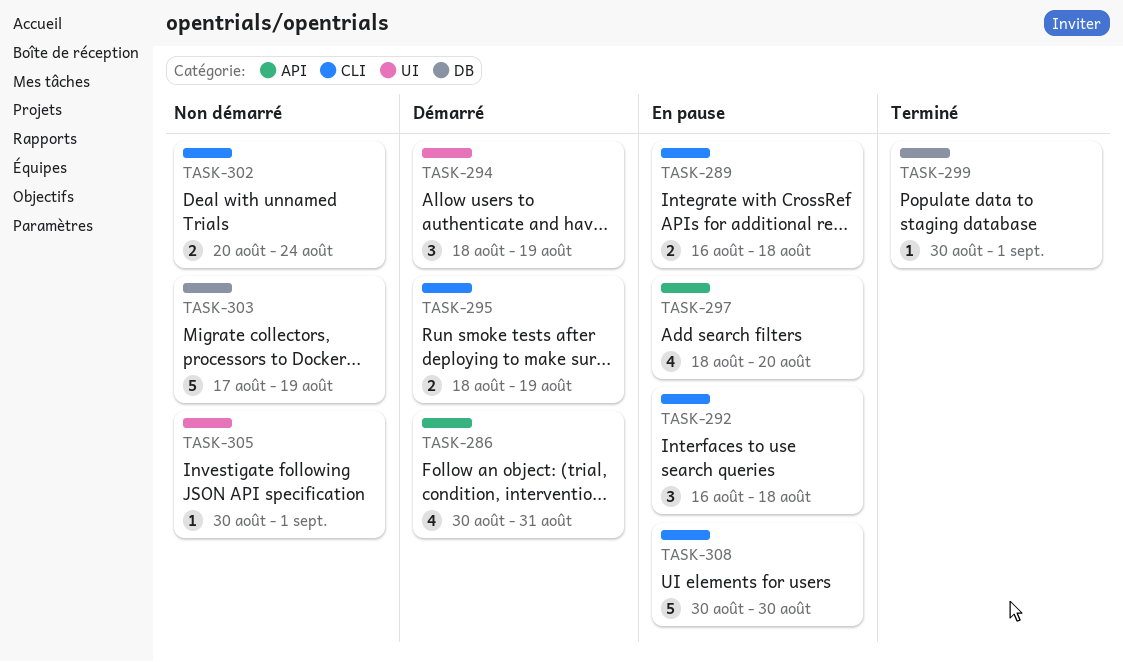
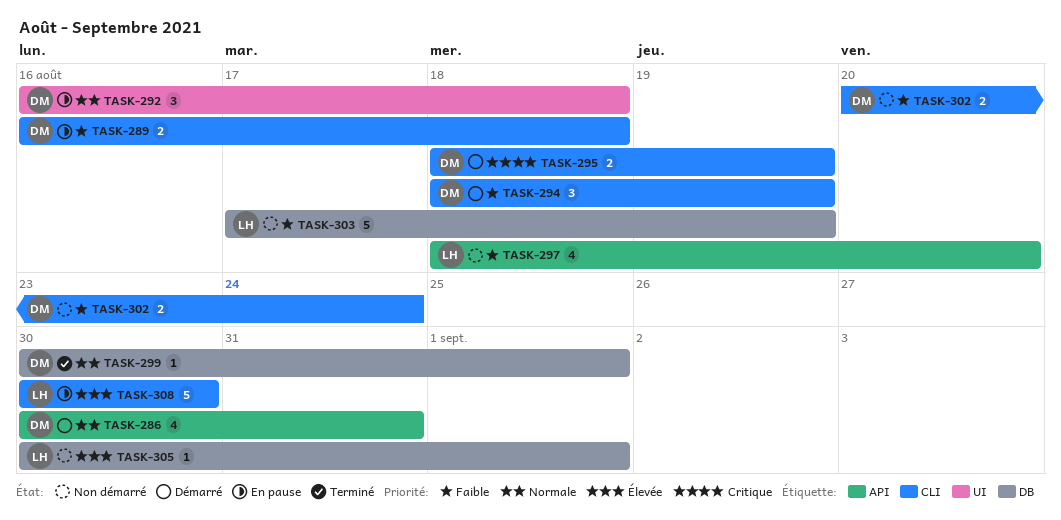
TASK-292, label: CLI -> UI
TASK-294, label: UI -> CLI
TASK-297, status: En pause -> Non démarré
TASK-305, label: UI -> DB

